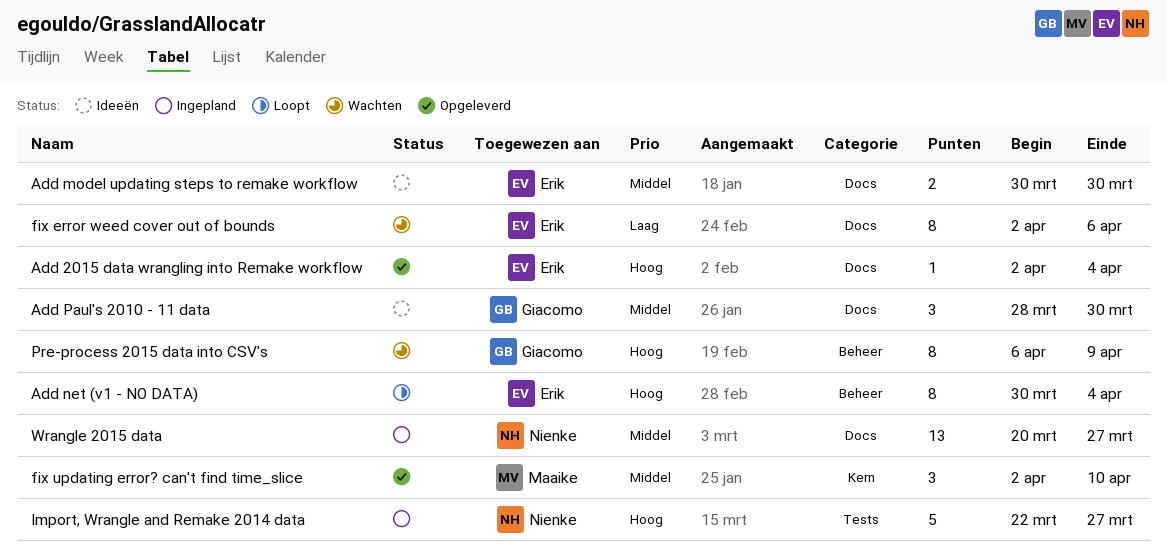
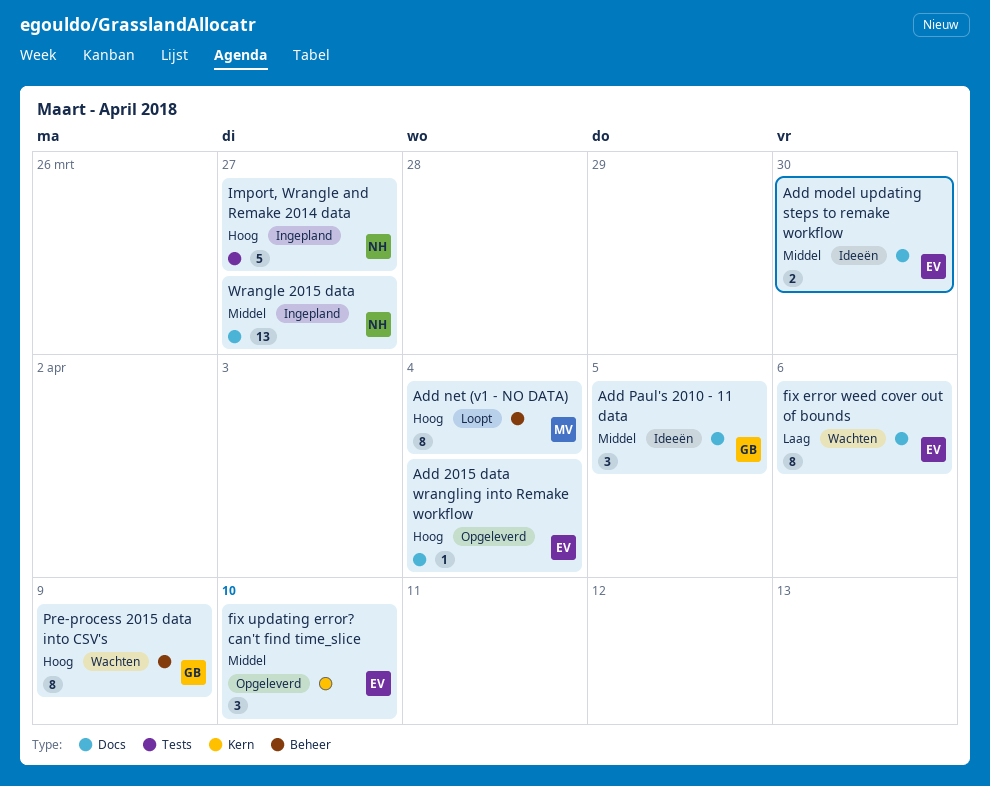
Add net (v1 - NO DATA), owner: Erik -> Maaike
Add Paul's 2010 - 11 data, due: Mar 30 -> Apr 5
fix updating error? can't find time_slice, owner: Maaike -> Erik

